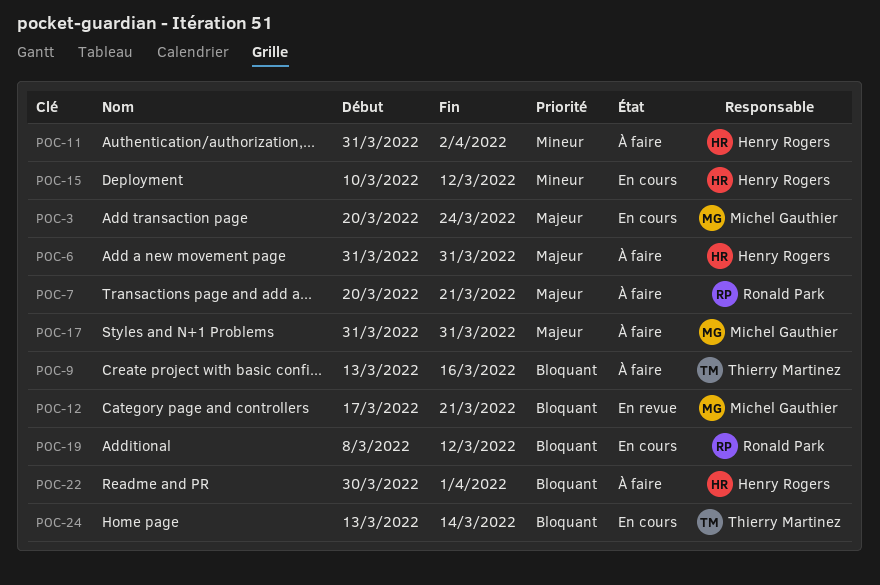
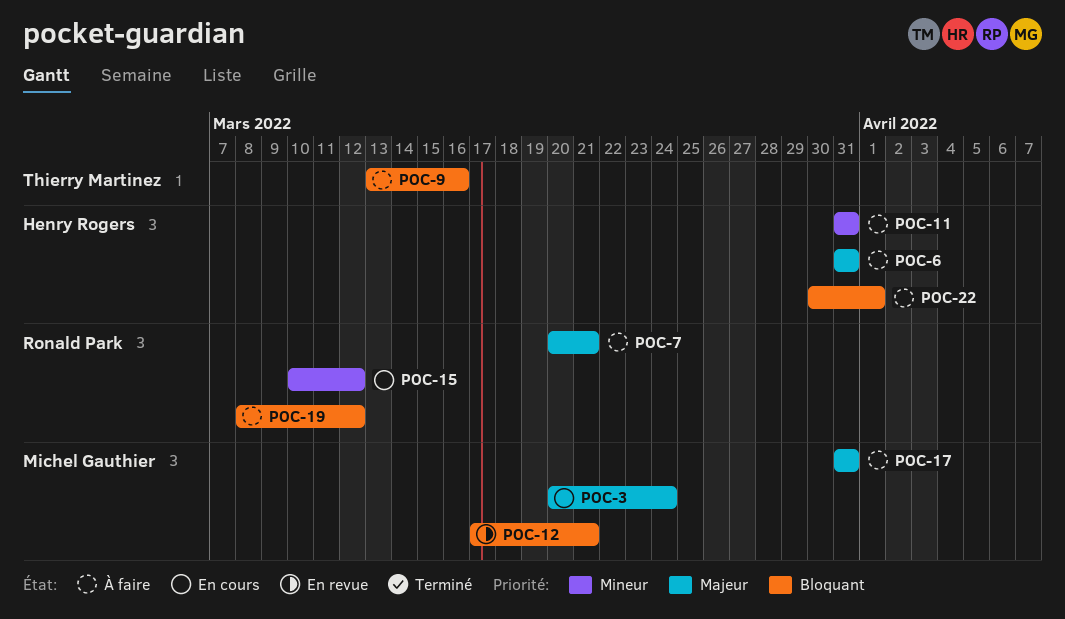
POC-11, due: Apr 2 -> Mar 31
POC-15, owner: Henry Rogers -> Ronald Park
POC-19, status: En cours -> À faire
POC-24: present -> none

